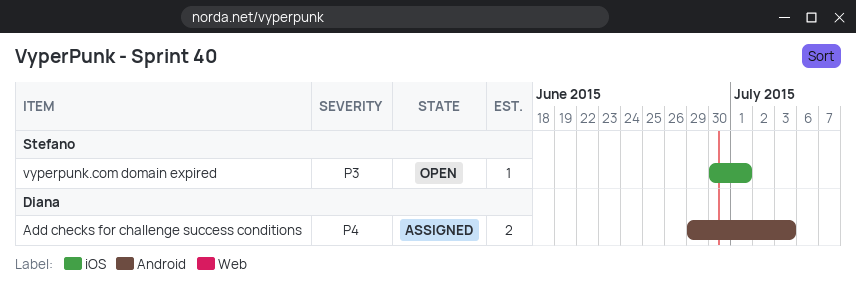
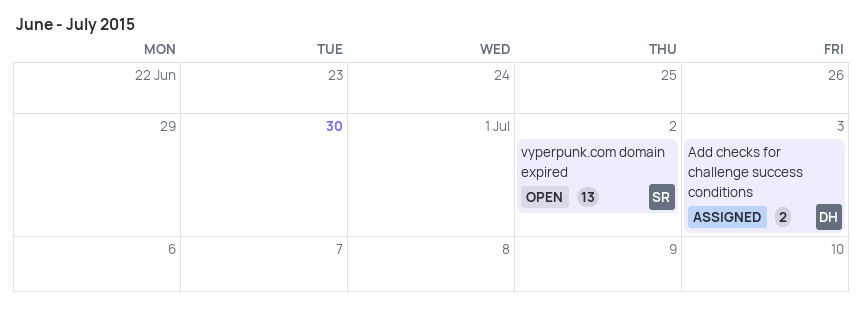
vyperpunk.com domain expired, estimate: 1 -> 13
vyperpunk.com domain expired, due: Jul 1 -> Jul 2

